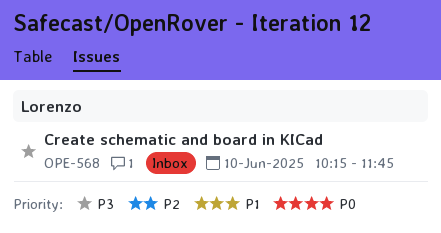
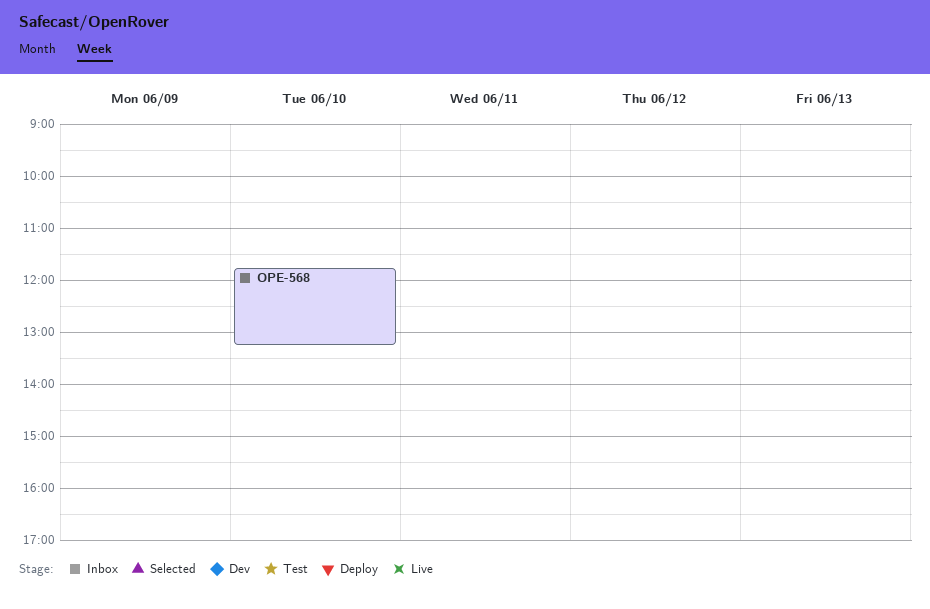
OPE-568, begins: 10:15 -> 11:45
OPE-568, ends: 11:45 -> 13:15

